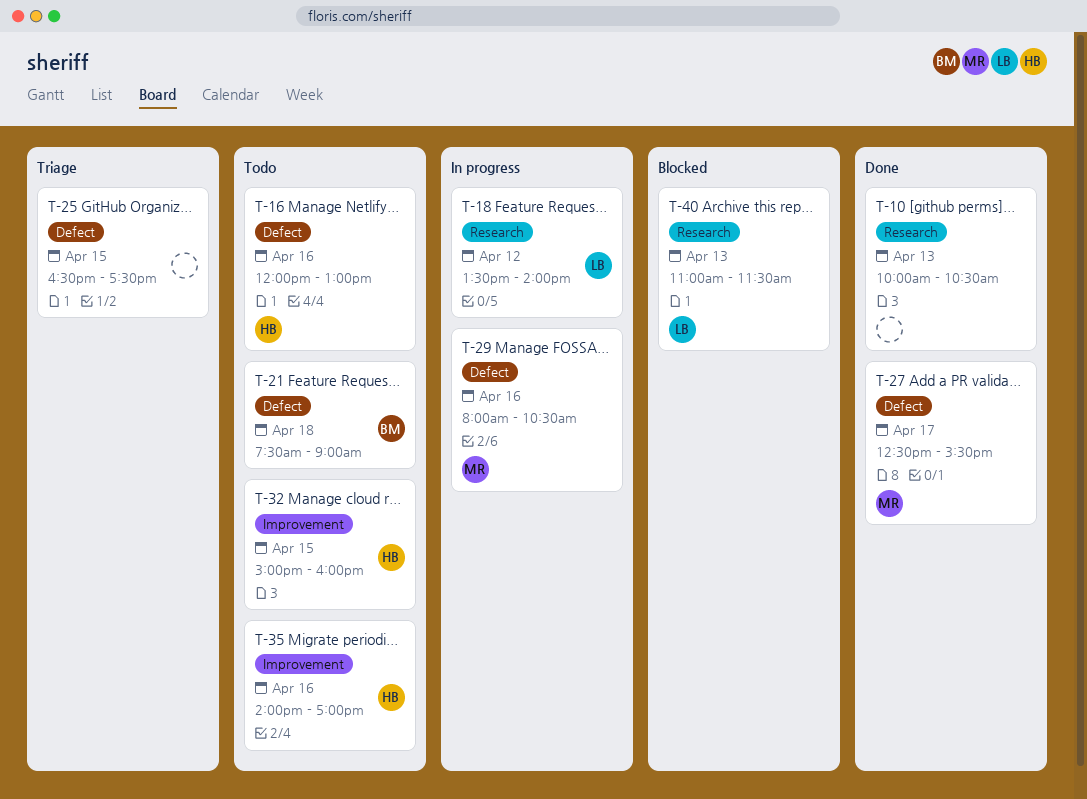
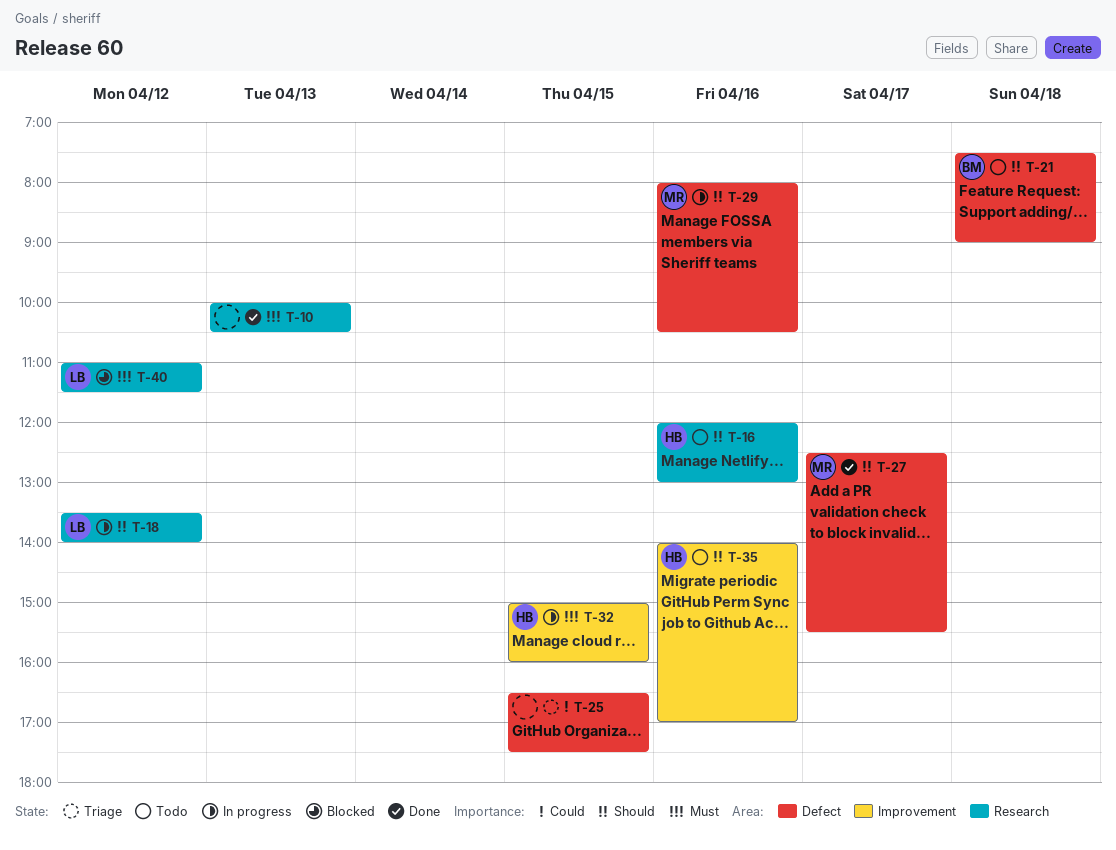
T-16, label: Defect -> Research
T-32, status: Todo -> In progress
T-40, day: Apr 13 -> Apr 12

